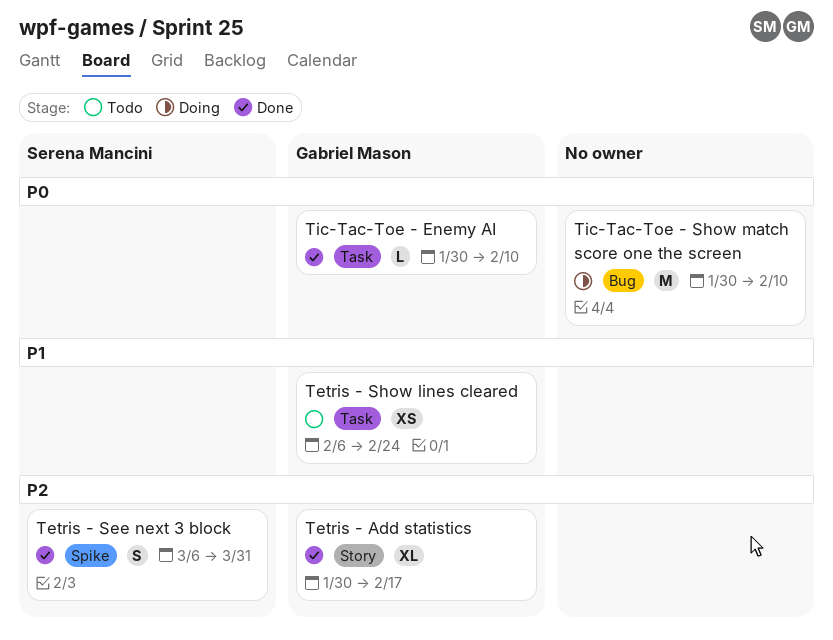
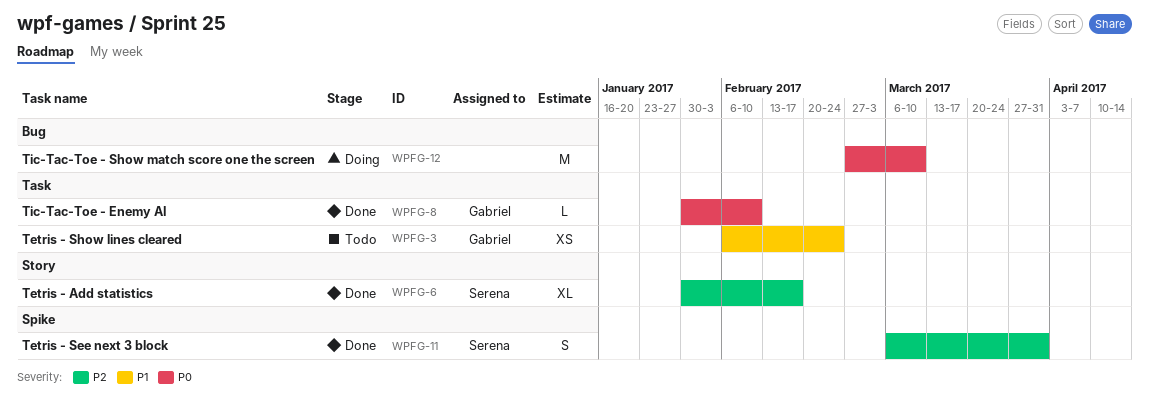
Tetris - Add statistics, owner: Gabriel Mason -> Serena Mancini
Tic-Tac-Toe - Show match score one the screen, start: Jan 30 -> Feb 27
Tic-Tac-Toe - Show match score one the screen, due: Feb 10 -> Mar 10

